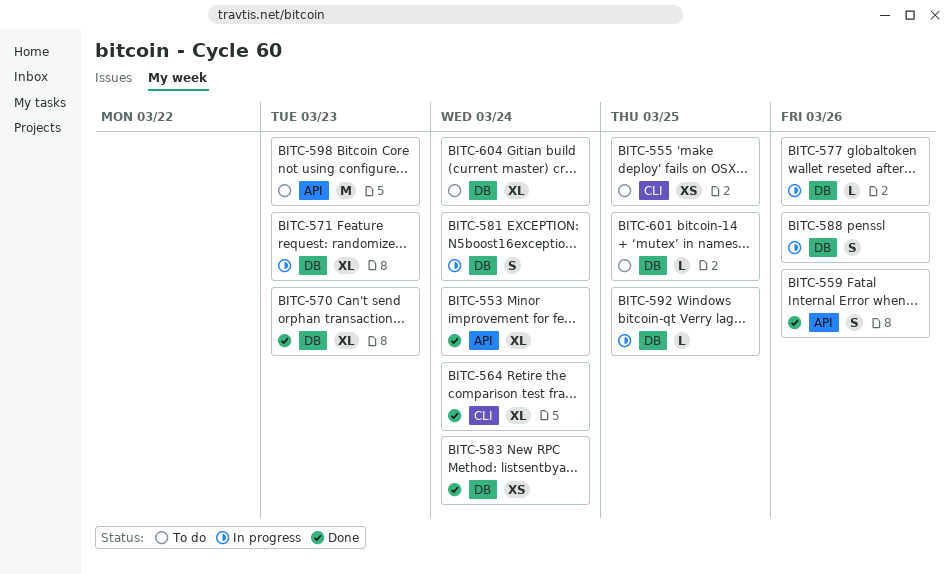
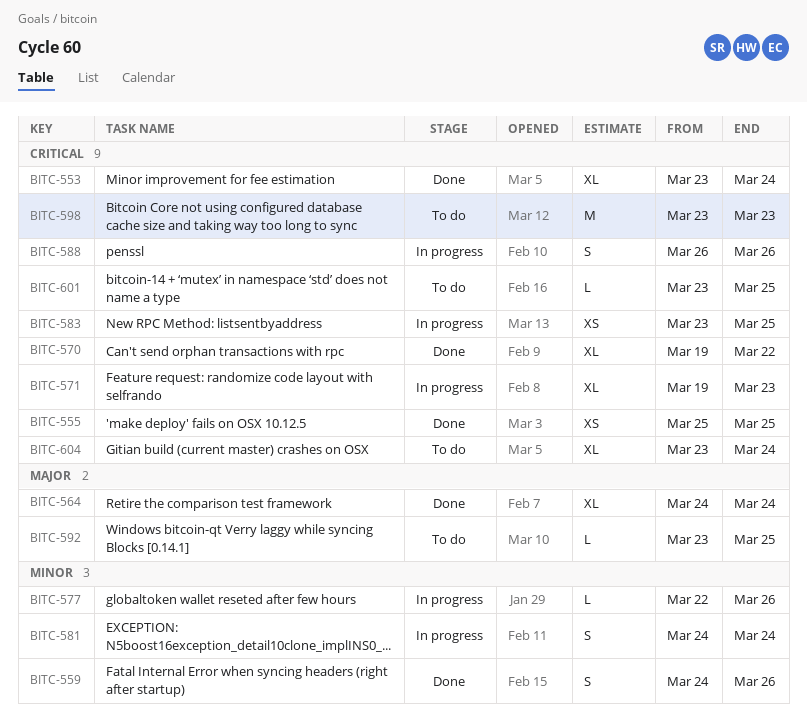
BITC-555, status: To do -> Done
BITC-570, due: Mar 23 -> Mar 22
BITC-583, status: Done -> In progress
BITC-583, due: Mar 24 -> Mar 25
BITC-592, status: In progress -> To do

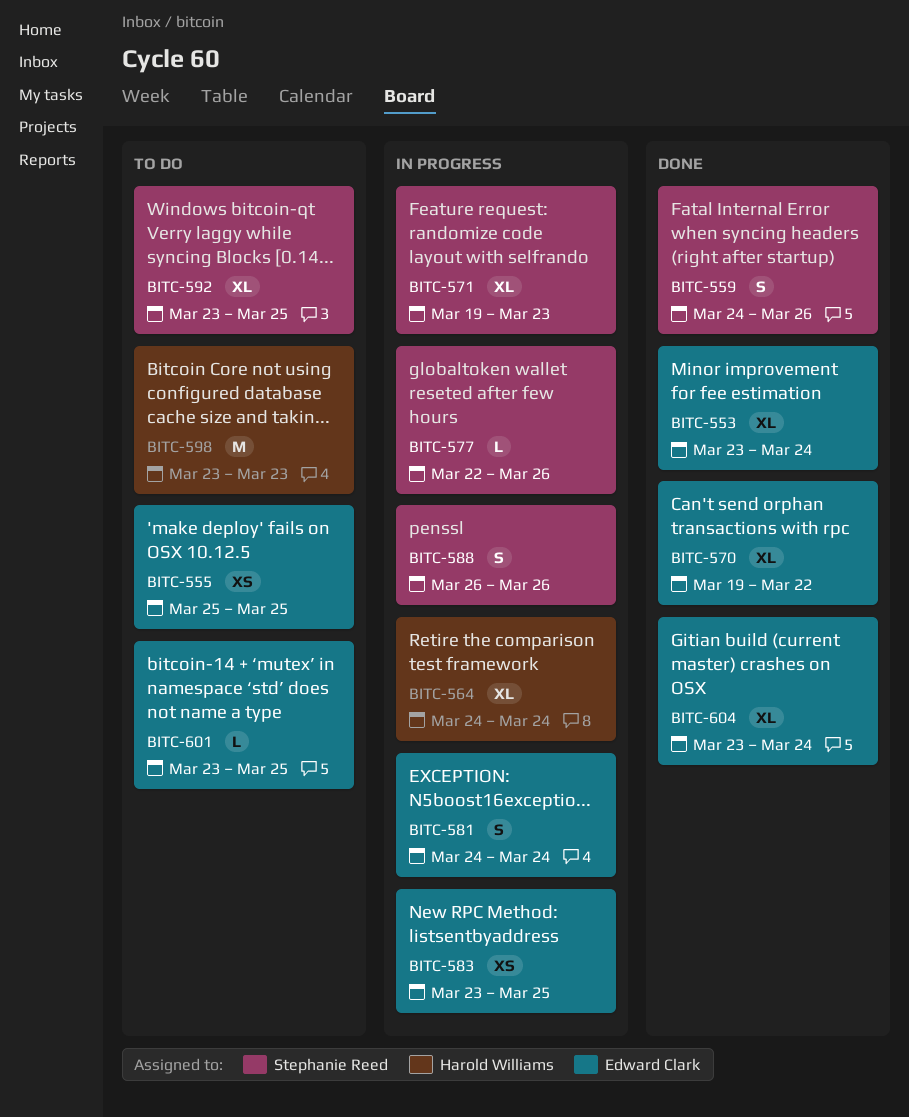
BITC-555, status: Done -> To do
BITC-564, status: Done -> In progress
BITC-592, estimate: L -> XL
BITC-604, status: To do -> Done

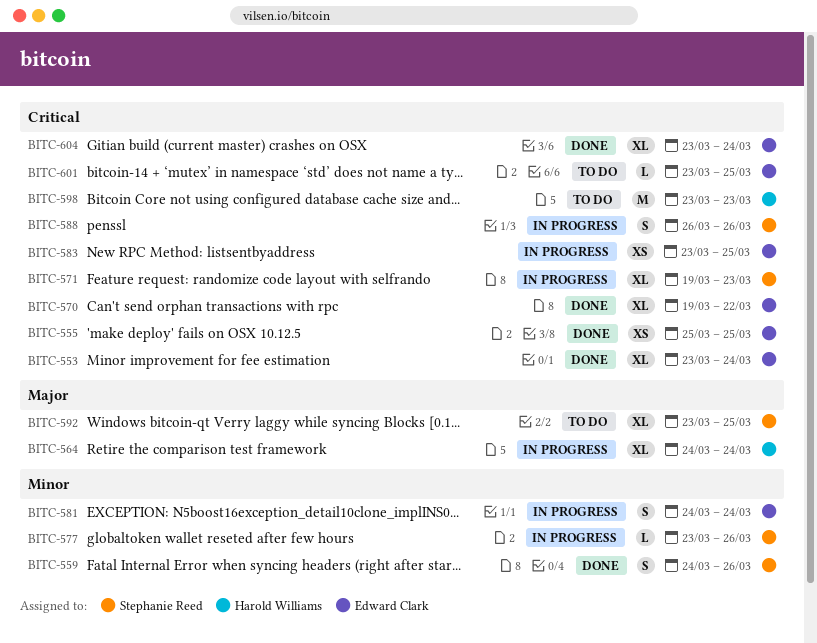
BITC-555, status: To do -> Done
BITC-577, start: Mar 22 -> Mar 23

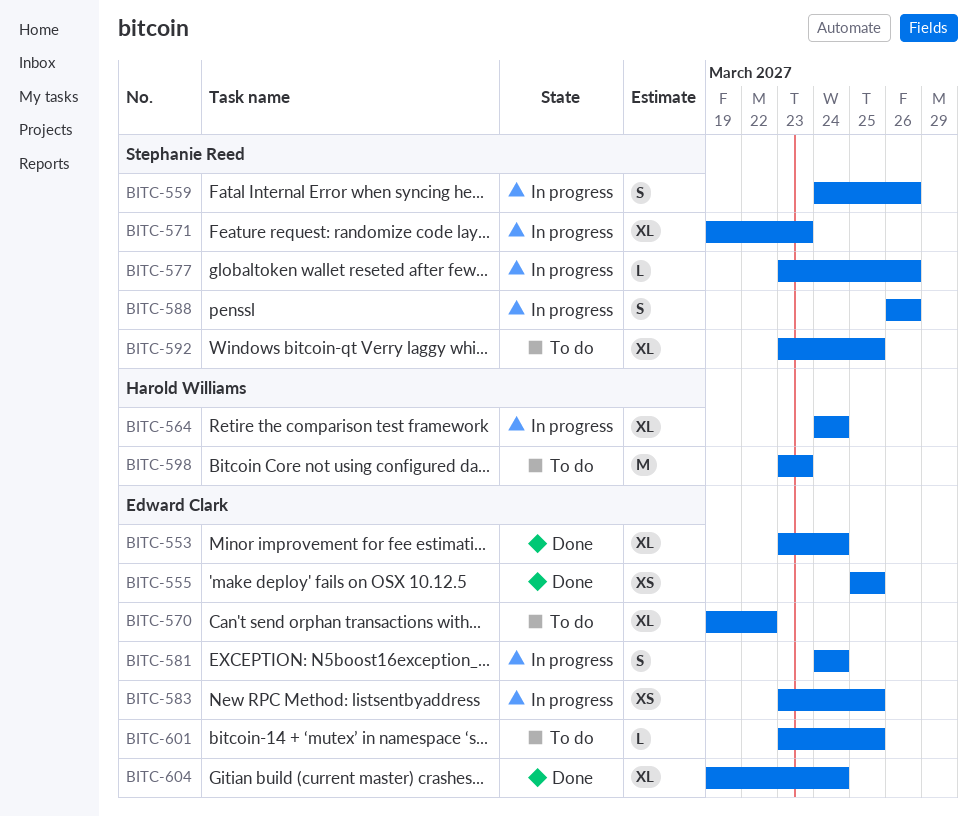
BITC-559, status: Done -> In progress
BITC-570, status: Done -> To do
BITC-604, start: Mar 23 -> Mar 19

